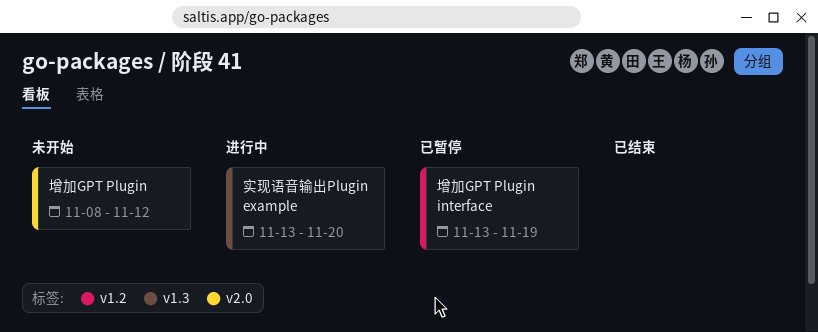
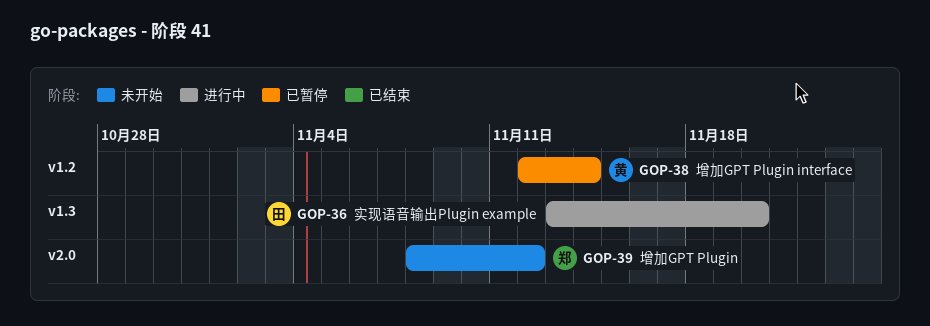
增加GPT Plugin interface, start: Nov 13 -> Nov 12
增加GPT Plugin interface, due: Nov 19 -> Nov 14

